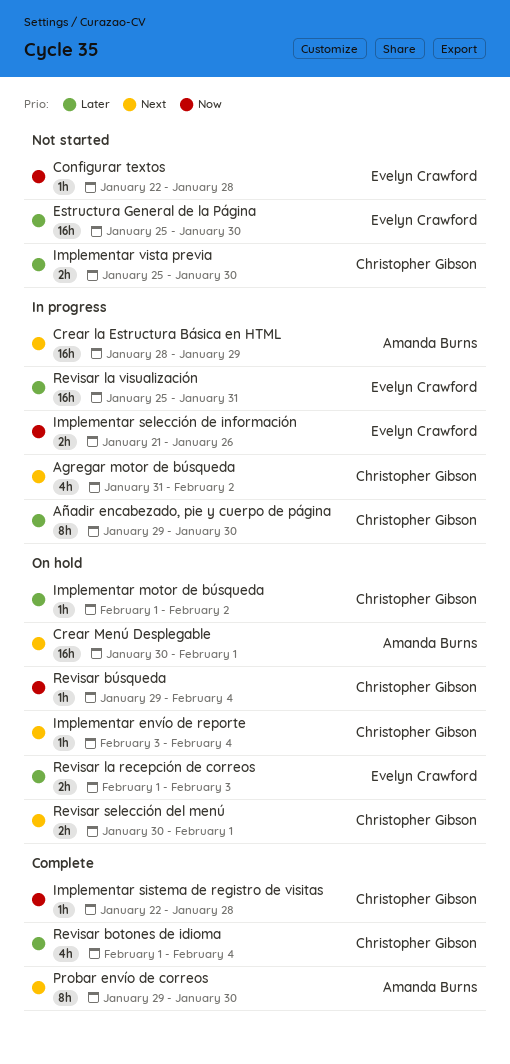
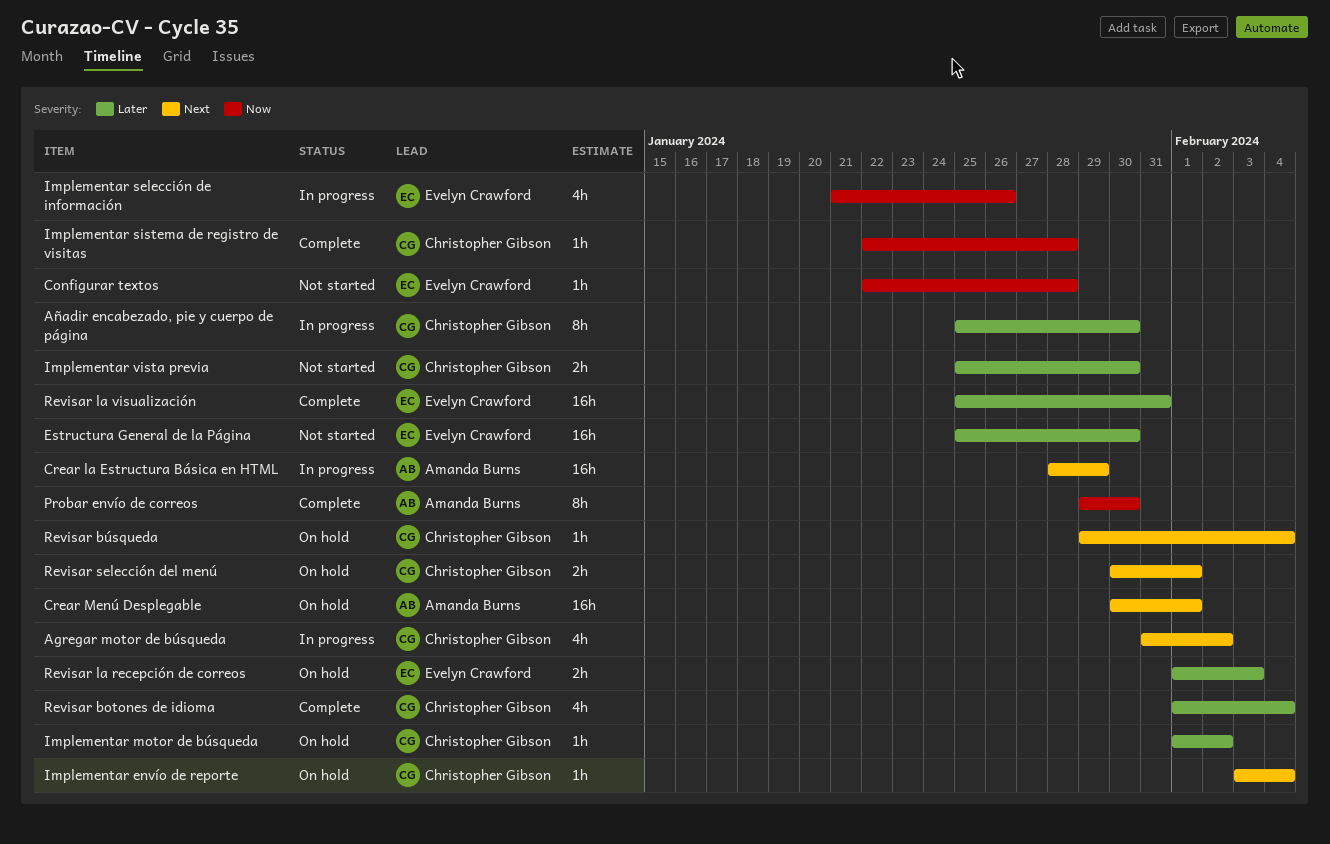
Añadir encabezado, pie y cuerpo de página, start: Jan 29 -> Jan 25
Implementar selección de información, estimate: 2h -> 4h
Probar envío de correos, priority: Next -> Now
Revisar búsqueda, priority: Now -> Next
Revisar la visualización, status: In progress -> Complete

